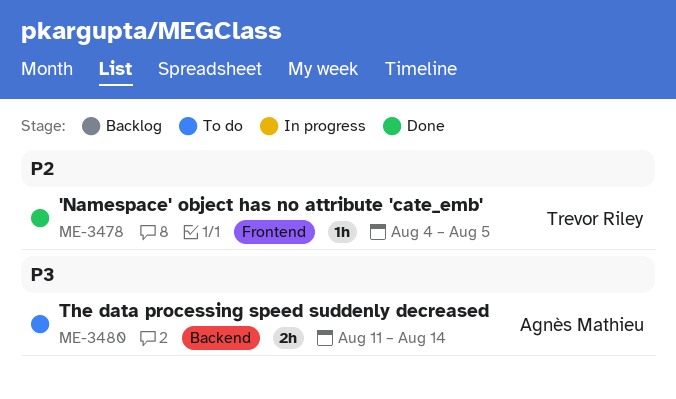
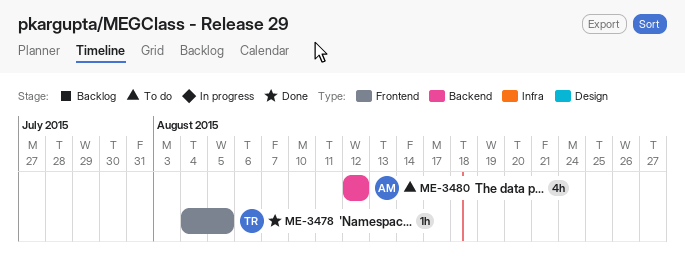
ME-3480, estimate: 2h -> 4h
ME-3480, start: Aug 11 -> Aug 12
ME-3480, due: Aug 14 -> Aug 12

